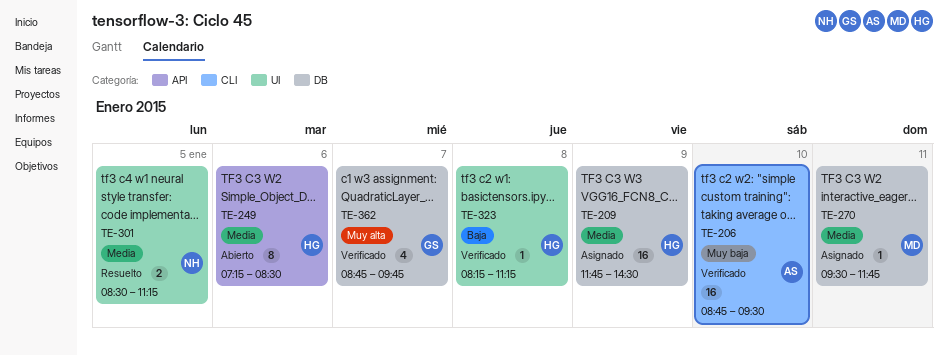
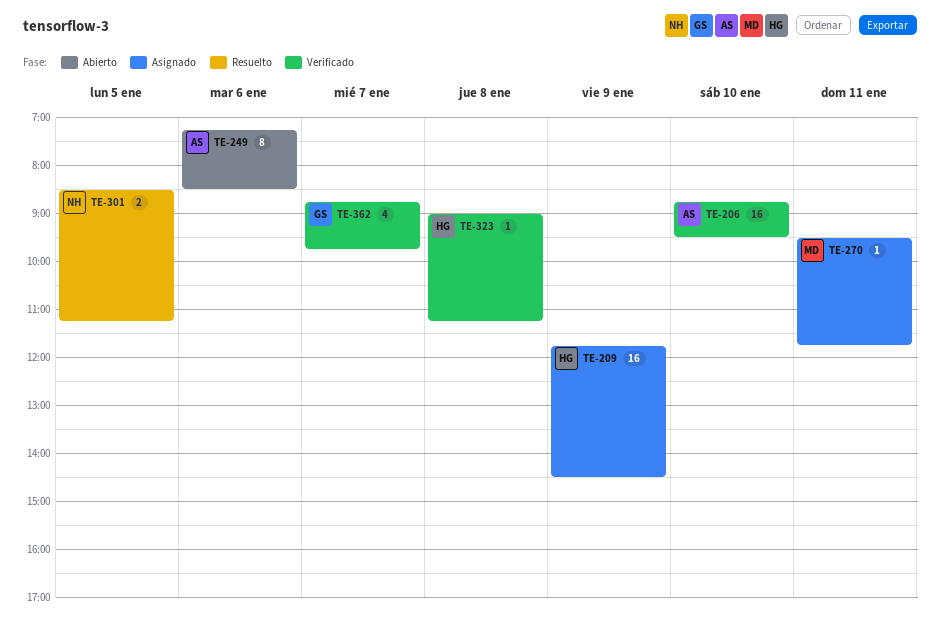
TE-249, owner: HG -> AS
TE-323, begins: 08:15 -> 09:00

